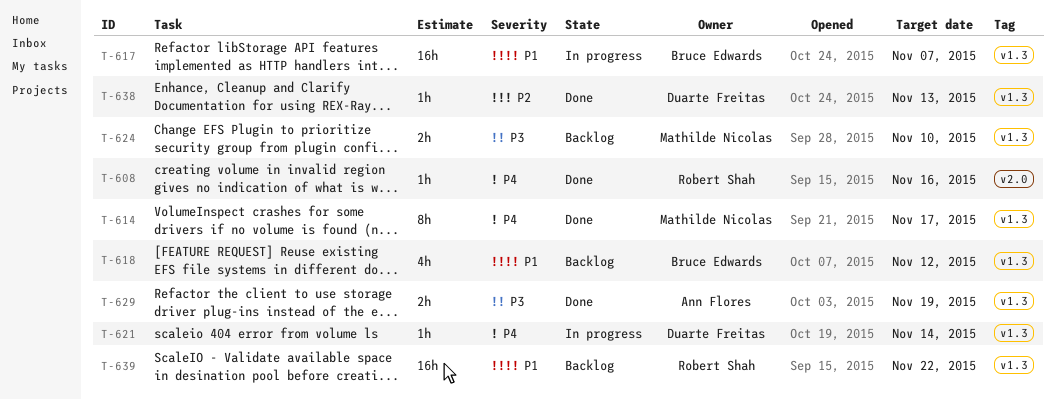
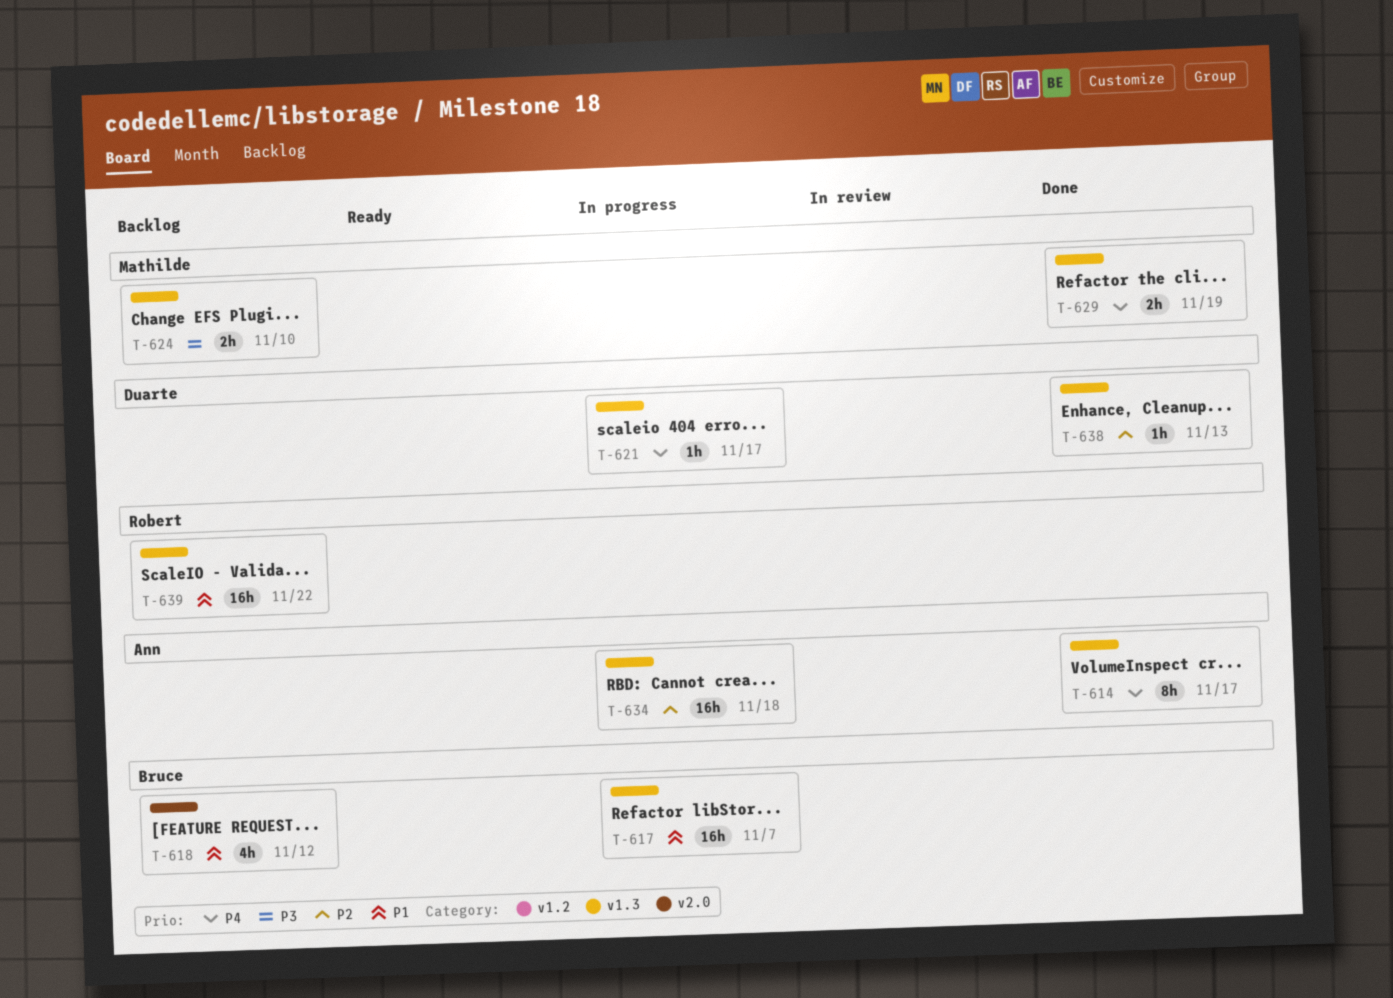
T-608: present -> none
T-614, owner: Mathilde Nicolas -> Ann Flores
T-618, label: v1.3 -> v2.0
T-621, due: Nov 14 -> Nov 17
T-629, owner: Ann Flores -> Mathilde Nicolas
T-629, priority: P3 -> P4
T-634: none -> present

